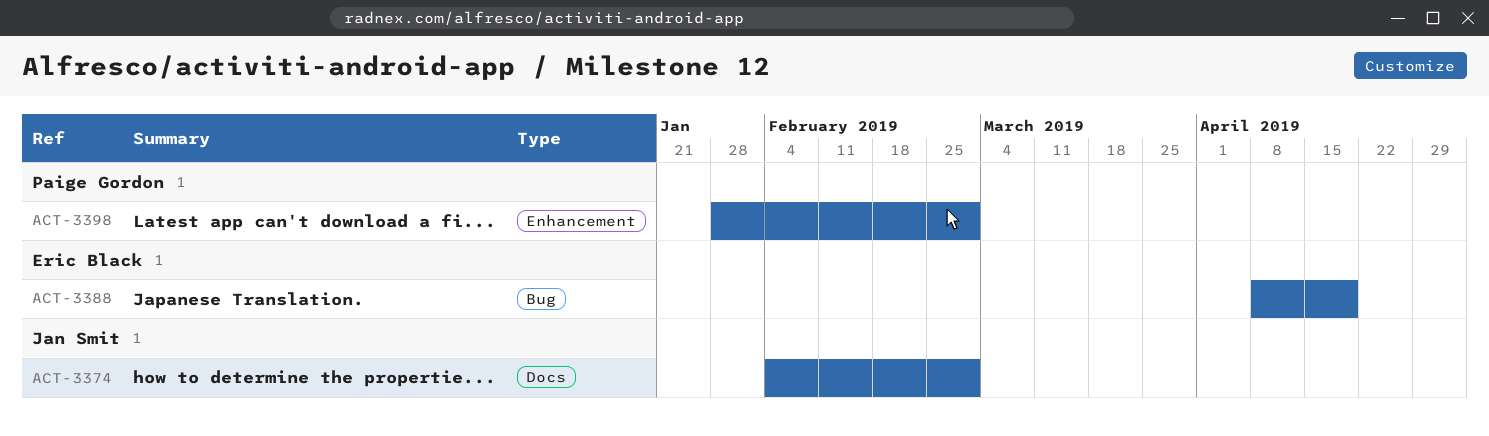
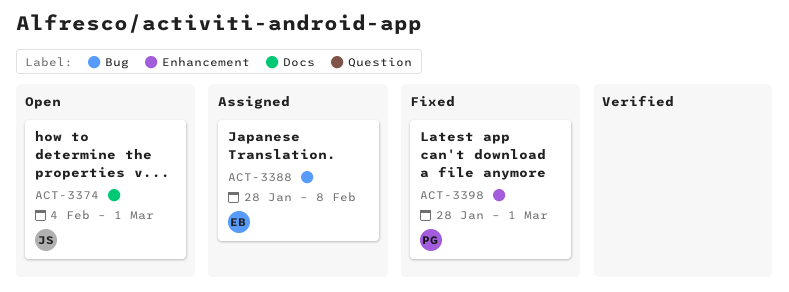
ACT-3388, start: Apr 8 -> Jan 28
ACT-3388, due: Apr 19 -> Feb 8

